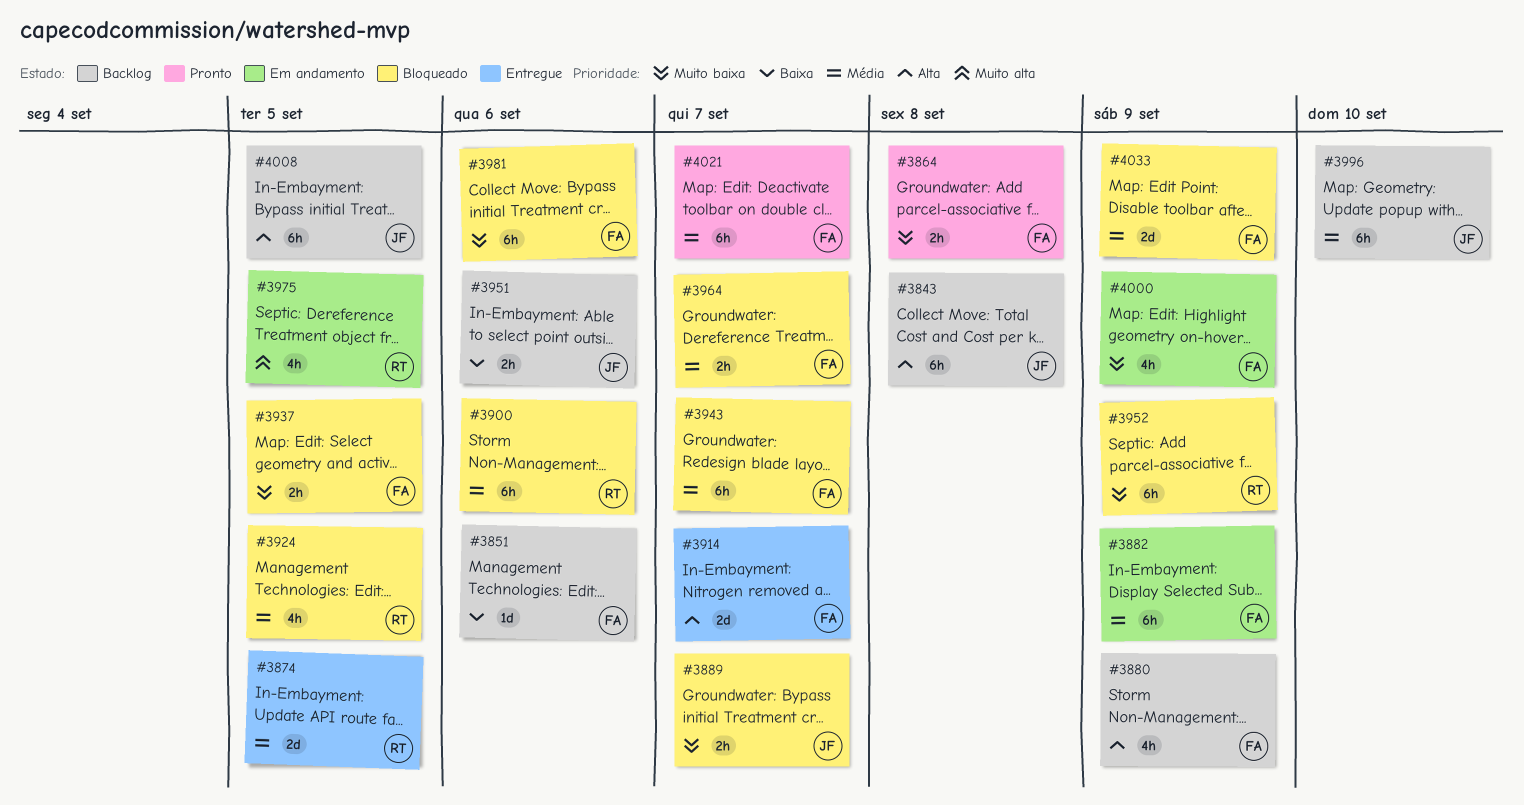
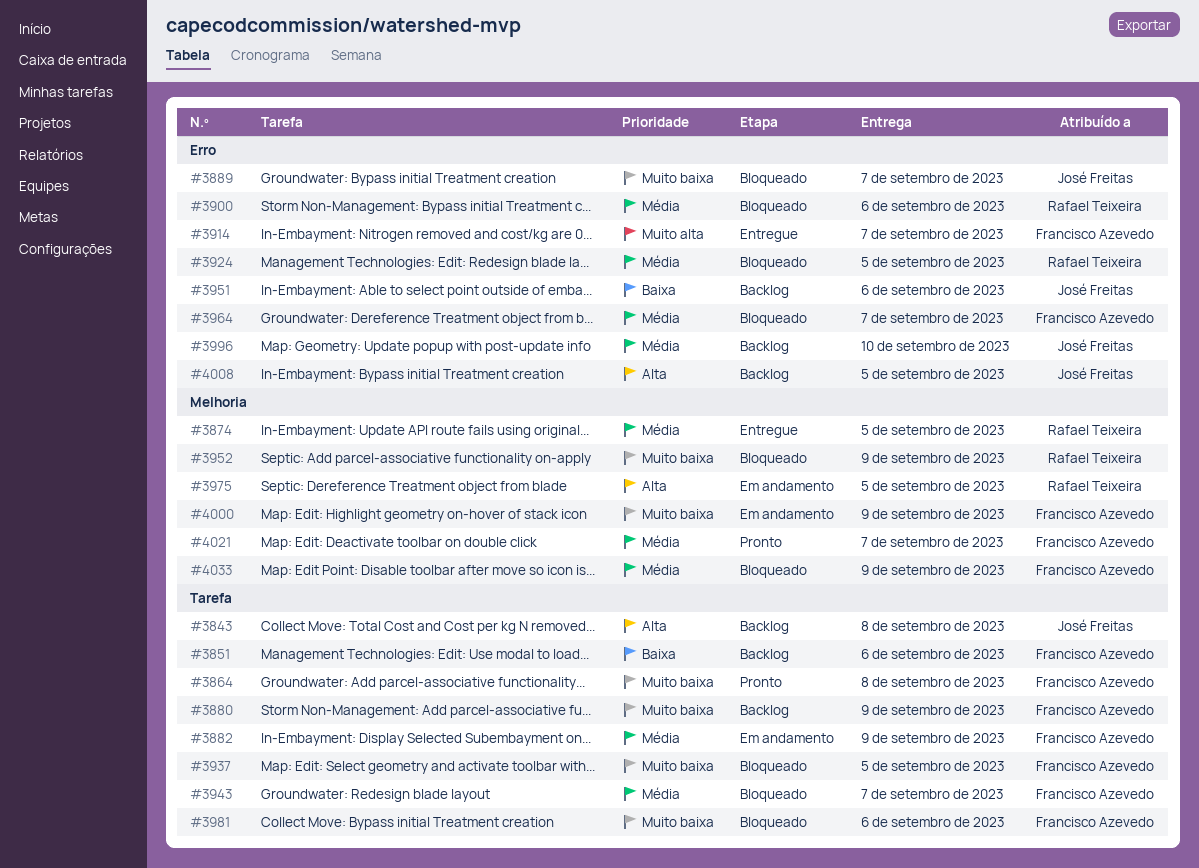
#3880, priority: Alta -> Muito baixa
#3914, priority: Alta -> Muito alta
#3975, priority: Muito alta -> Alta

